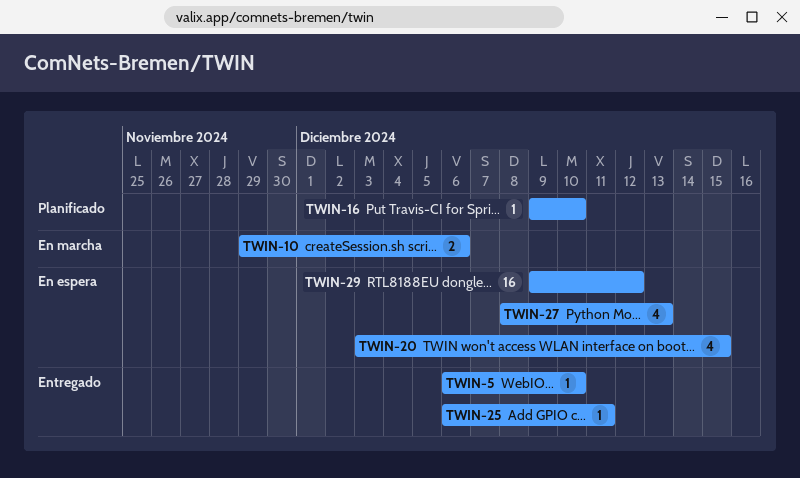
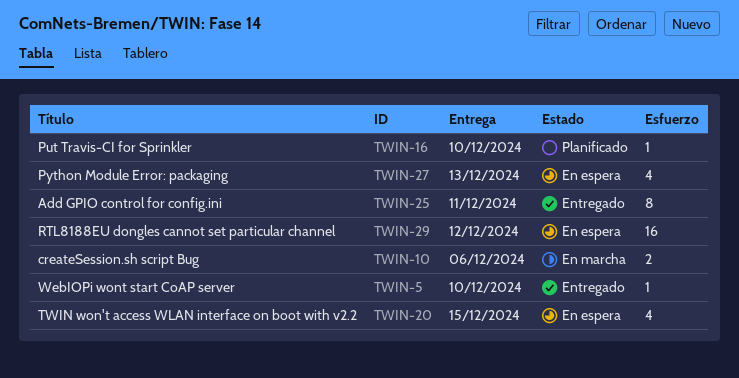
TWIN-25, estimate: 1 -> 8

